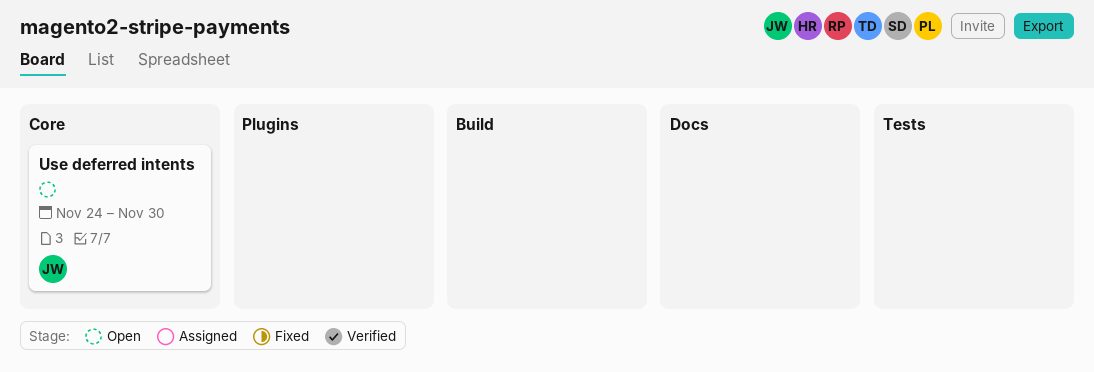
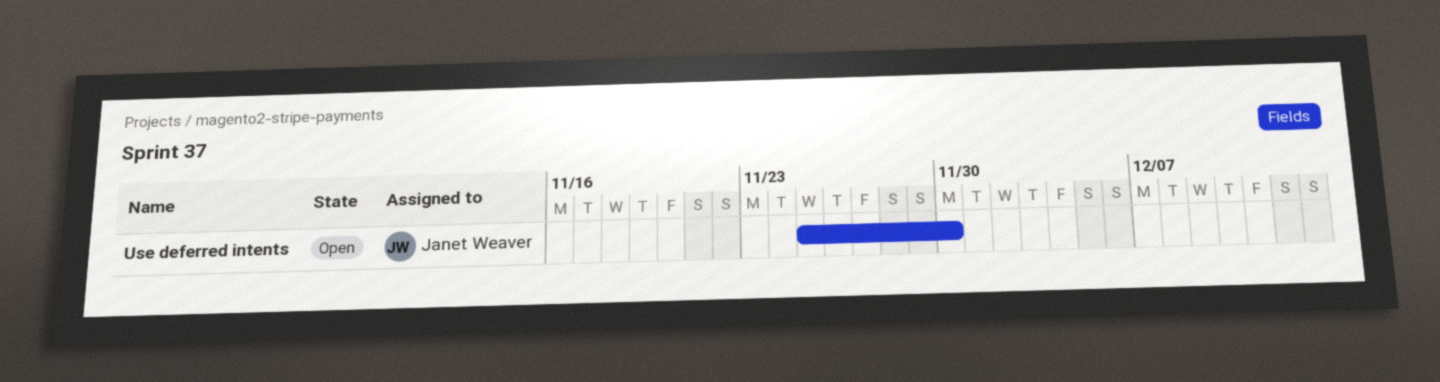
Use deferred intents, start: Nov 24 -> Nov 25

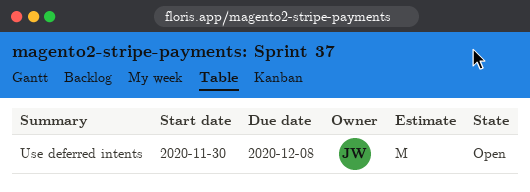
Use deferred intents, start: Nov 25 -> Nov 30
Use deferred intents, due: Nov 30 -> Dec 8

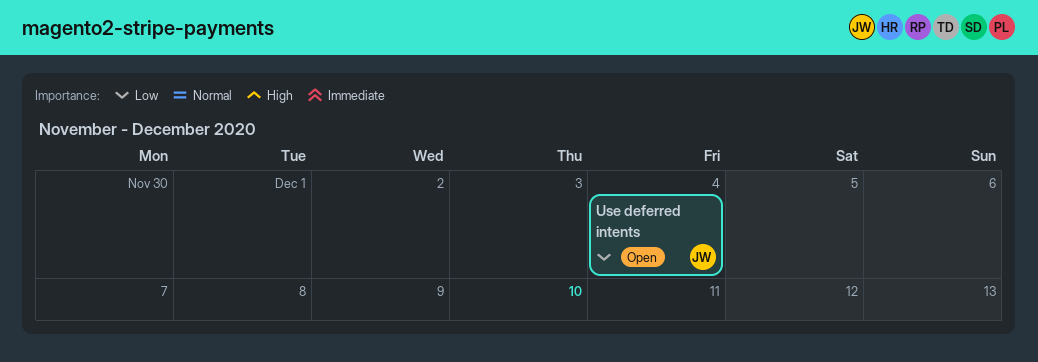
Use deferred intents, due: Dec 8 -> Dec 4

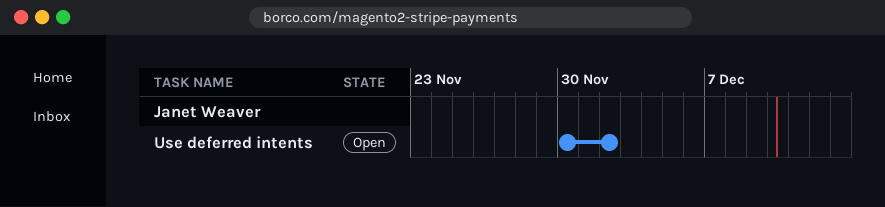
Use deferred intents, due: Dec 4 -> Dec 2

